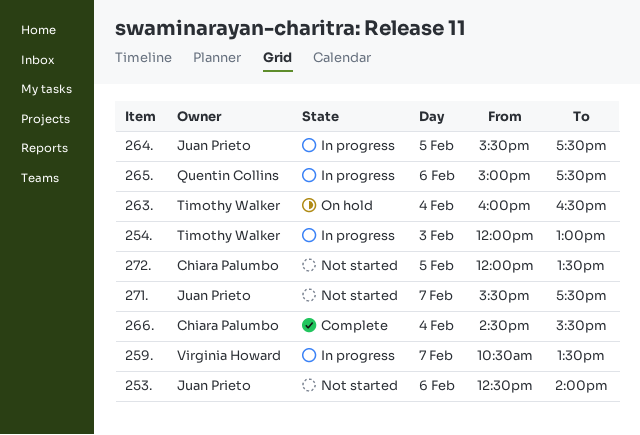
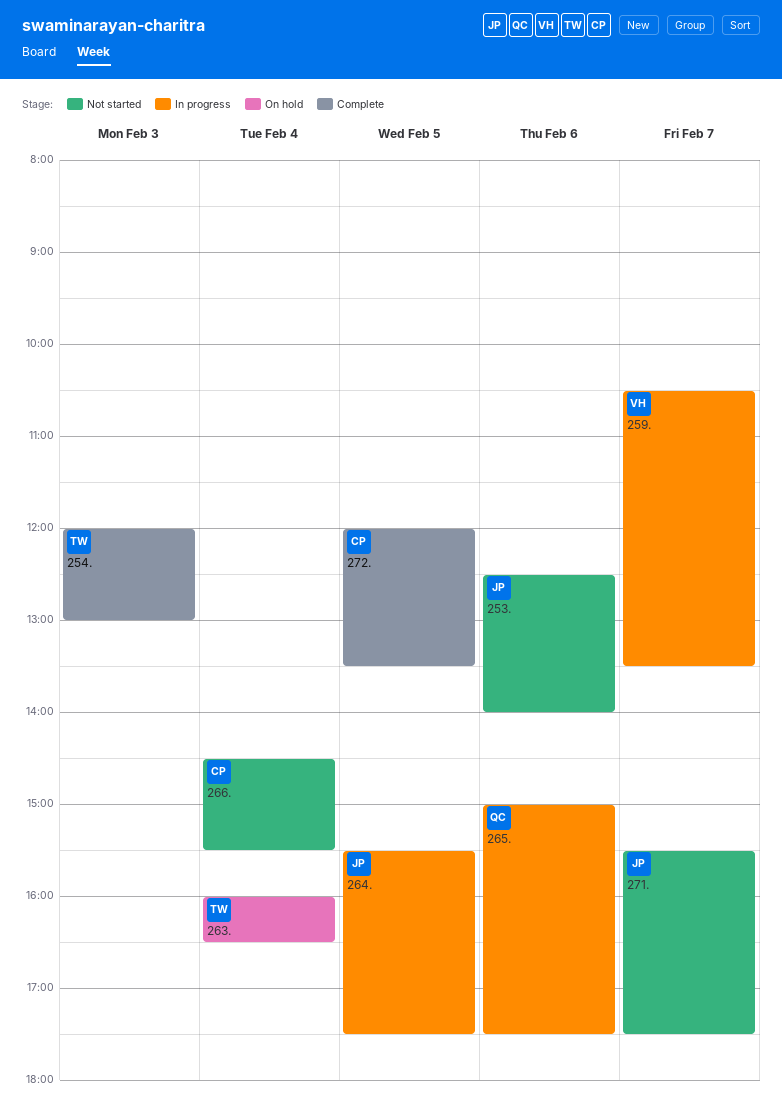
254., status: In progress -> Complete
266., status: Complete -> Not started
272., status: Not started -> Complete

